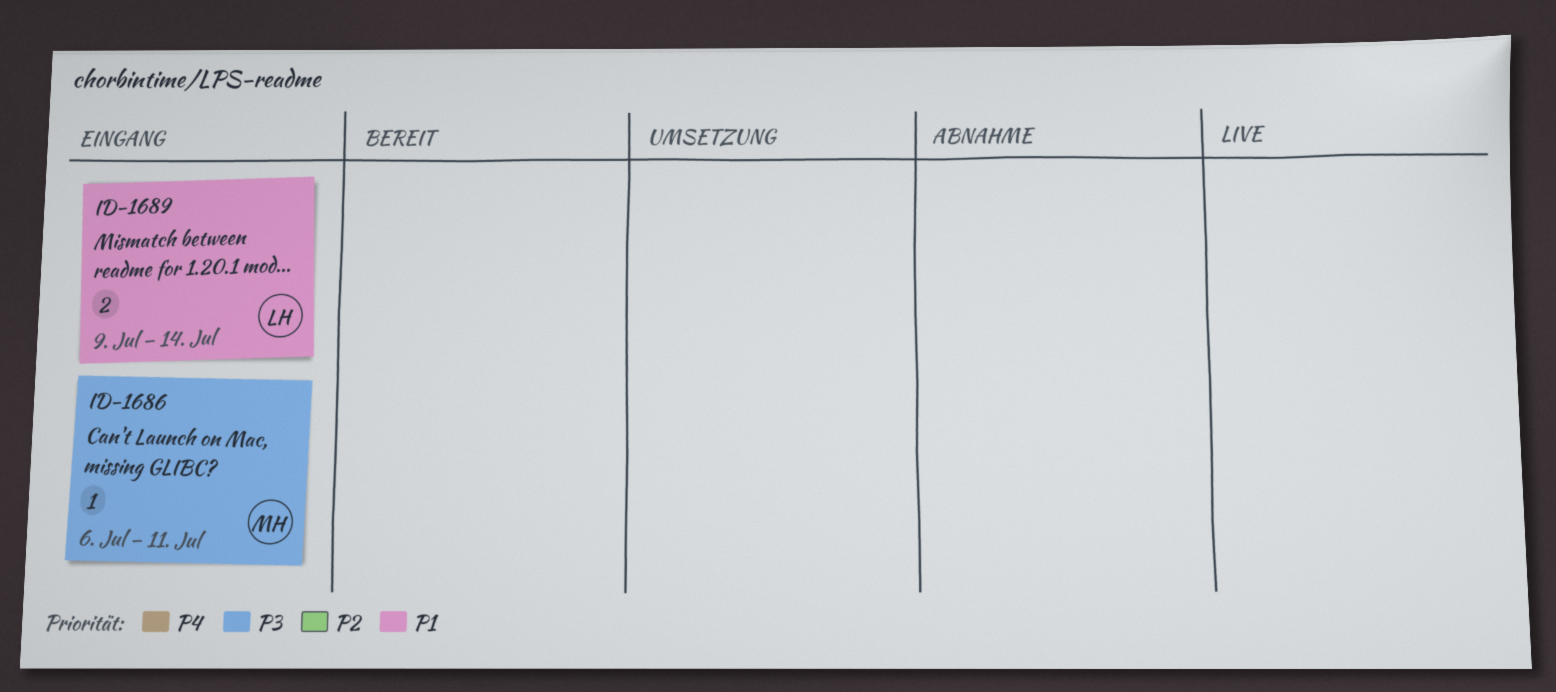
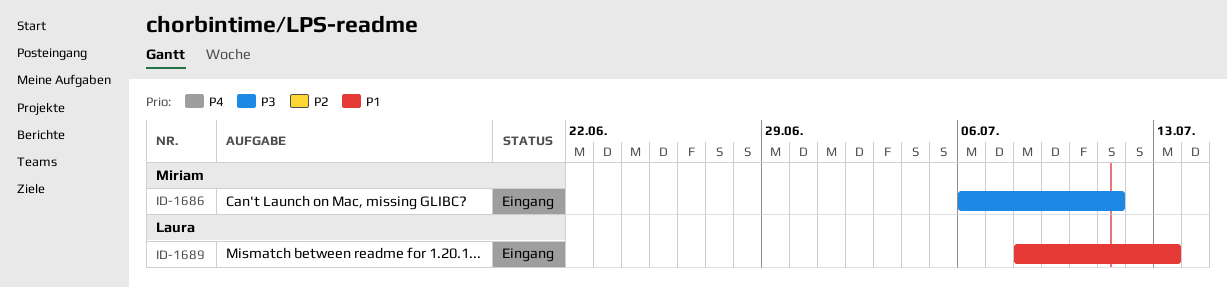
ID-1689, start: Jul 9 -> Jul 8
ID-1689, due: Jul 14 -> Jul 13

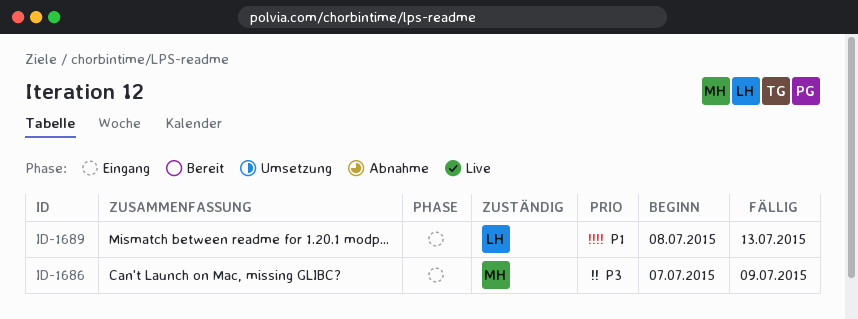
ID-1686, start: Jul 6 -> Jul 7
ID-1686, due: Jul 11 -> Jul 9

